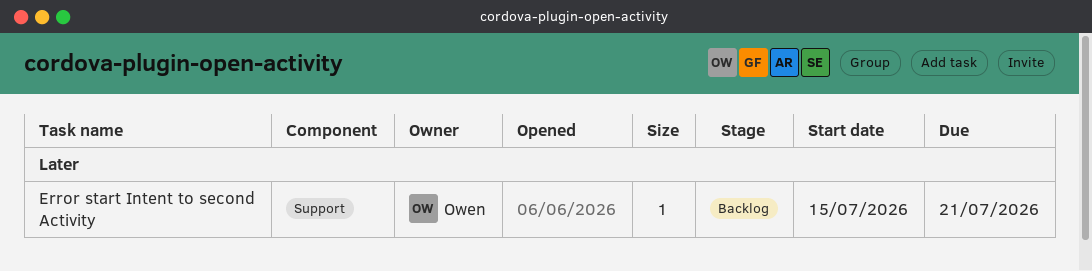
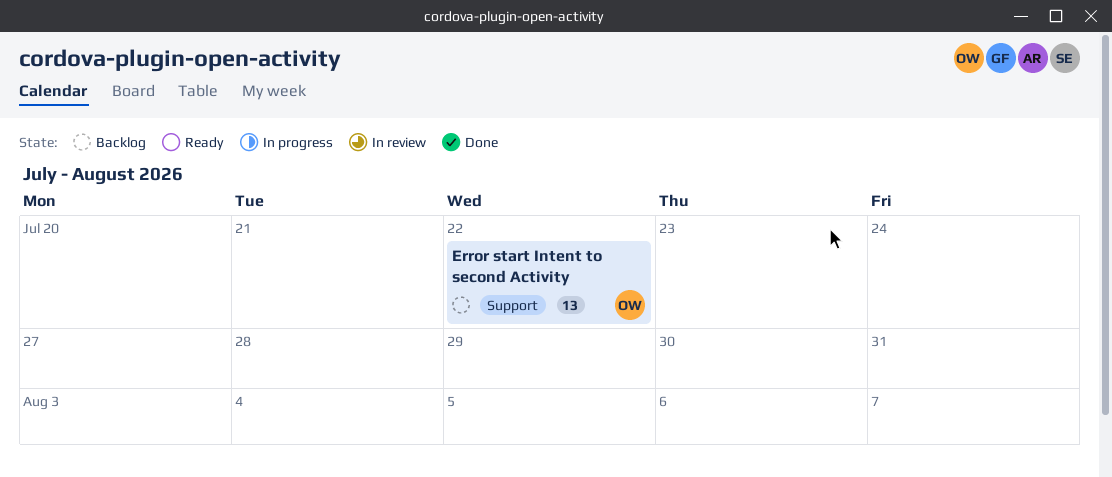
Error start Intent to second Activity, estimate: 1 -> 13
Error start Intent to second Activity, due: Jul 21 -> Jul 22

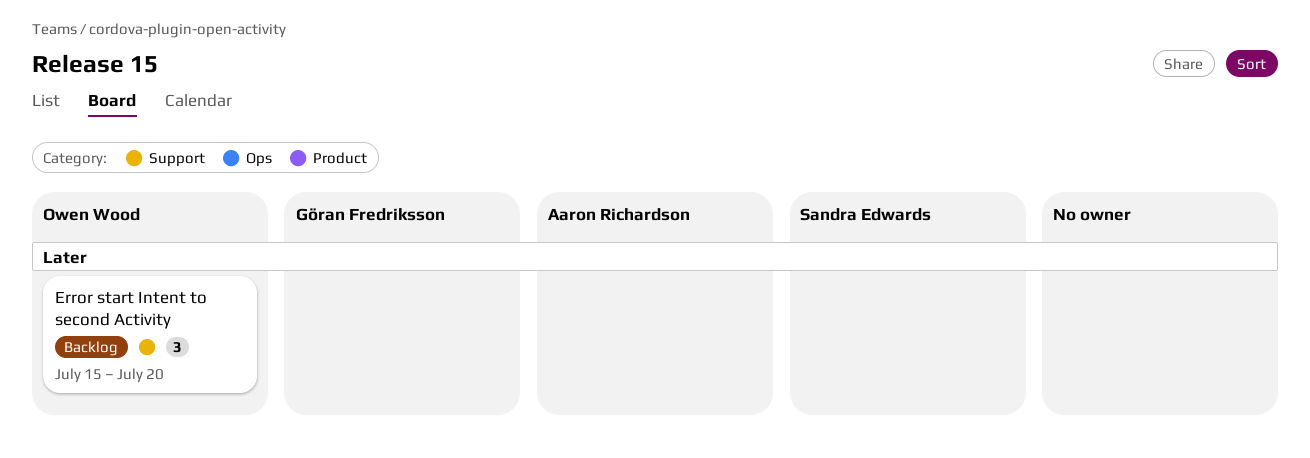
Error start Intent to second Activity, estimate: 13 -> 3
Error start Intent to second Activity, due: Jul 22 -> Jul 20

